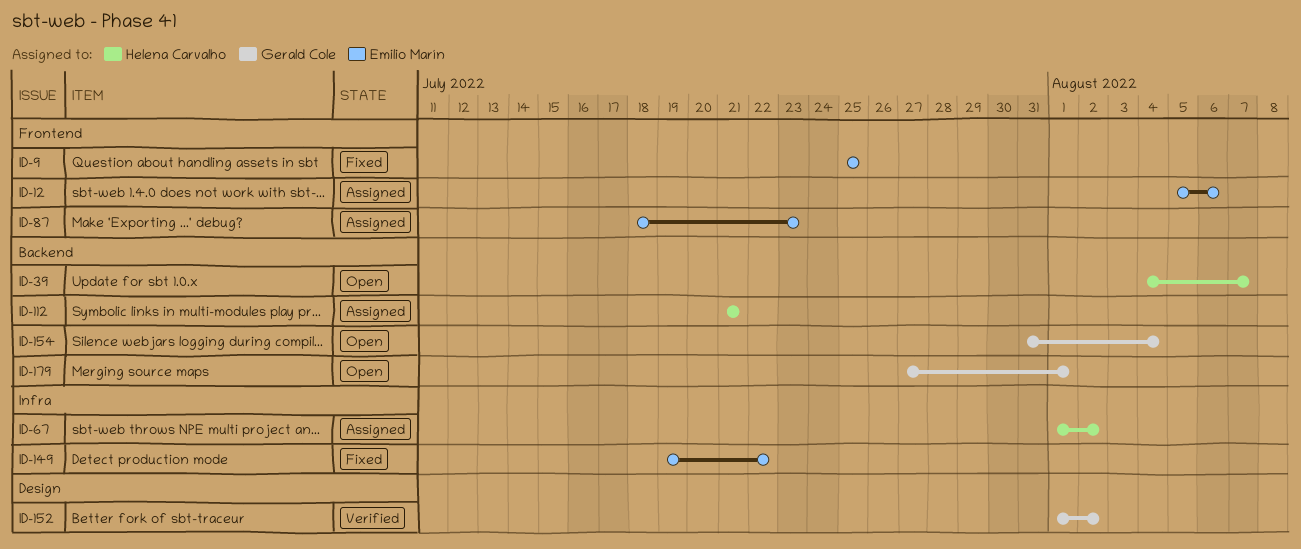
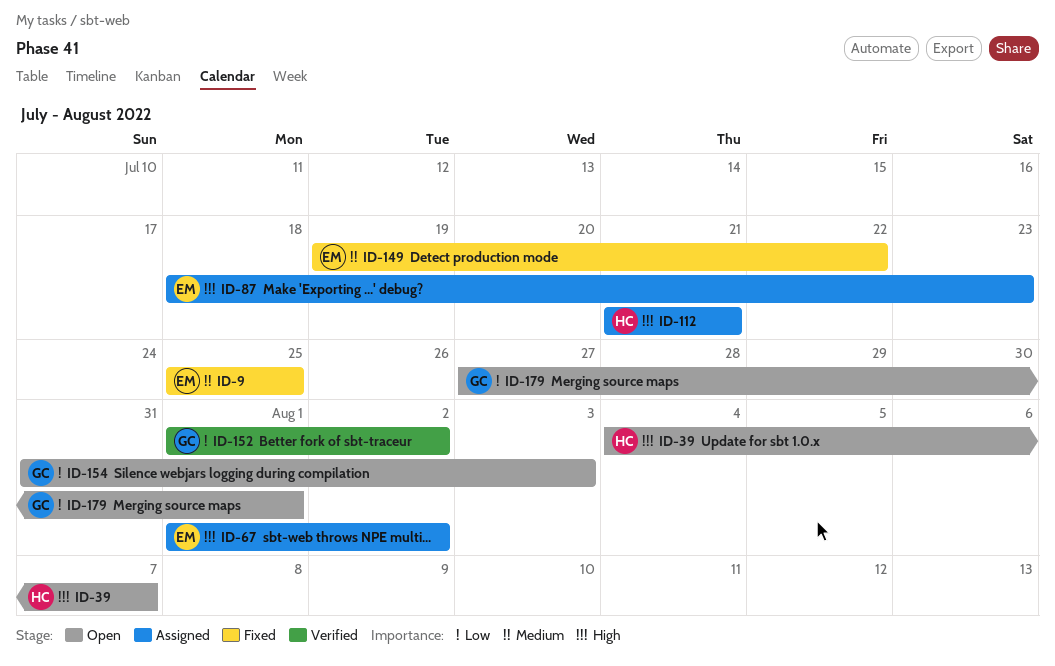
ID-12: present -> none
ID-67, owner: Helena Carvalho -> Emilio Marín
ID-154, due: Aug 4 -> Aug 3

